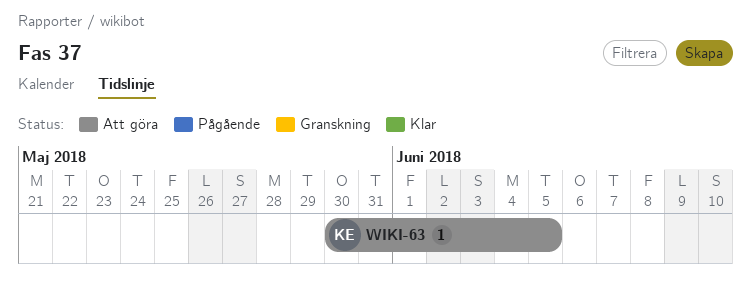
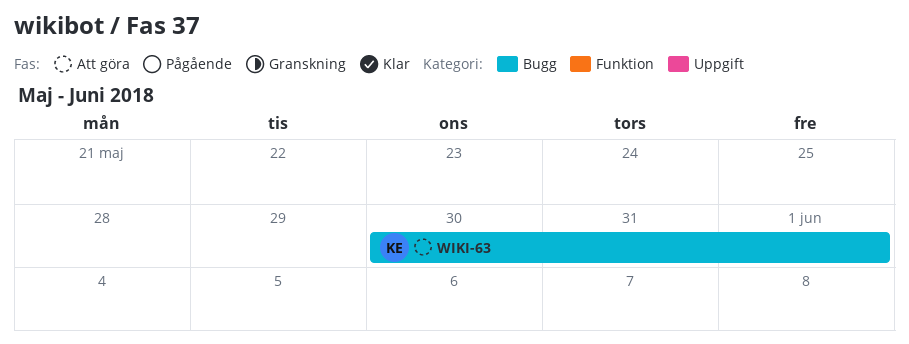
WIKI-63, due: Jun 5 -> Jun 1

